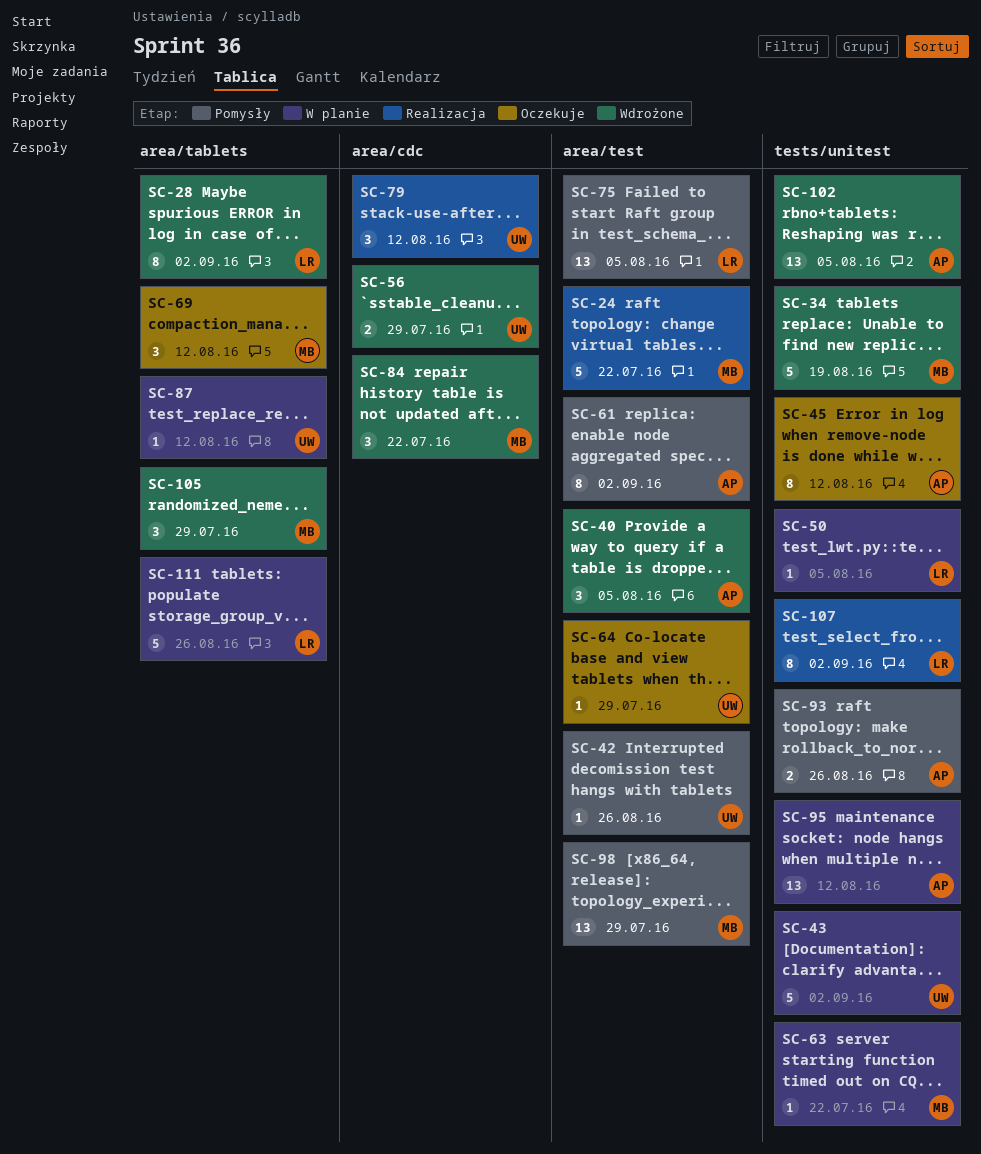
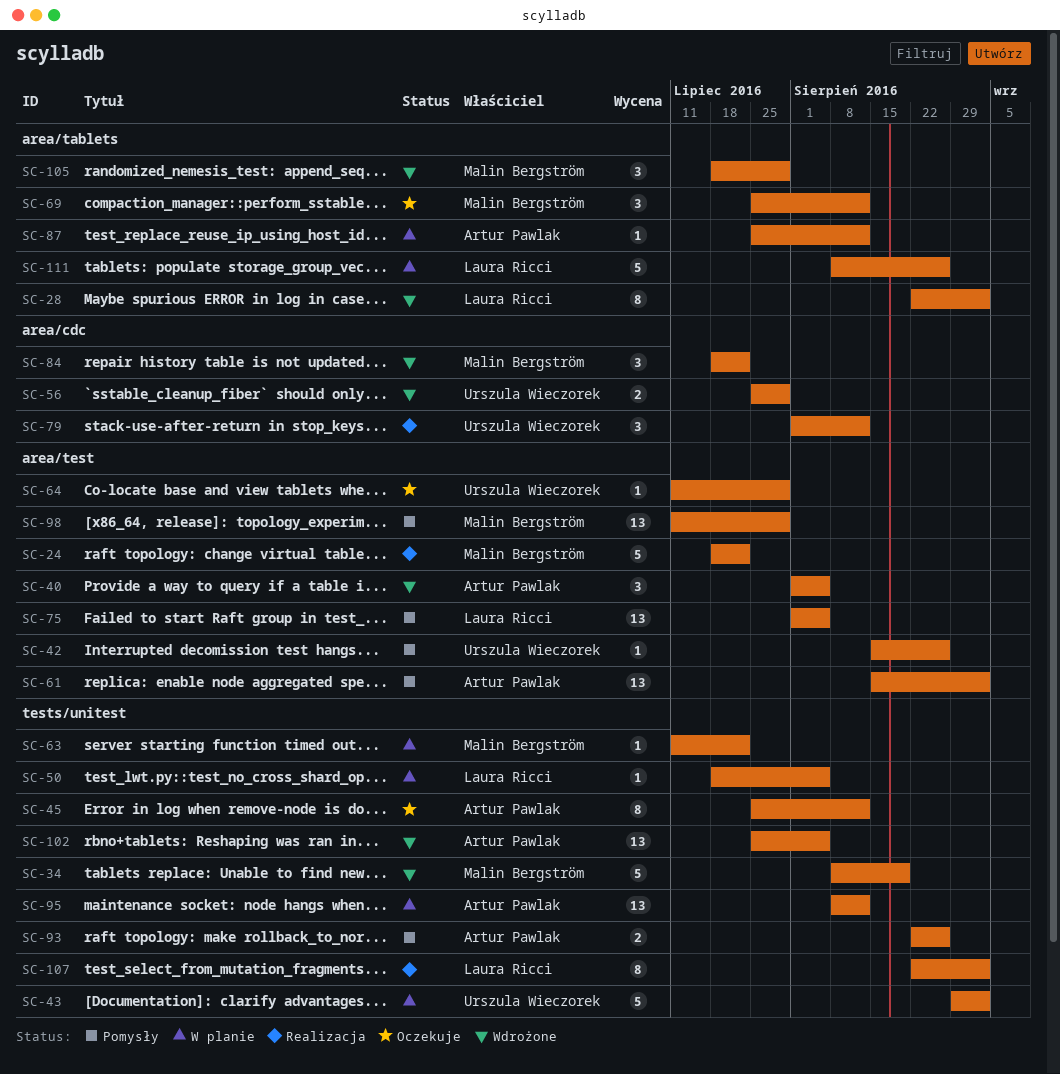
SC-61, estimate: 8 -> 13
SC-87, owner: Urszula Wieczorek -> Artur Pawlak

